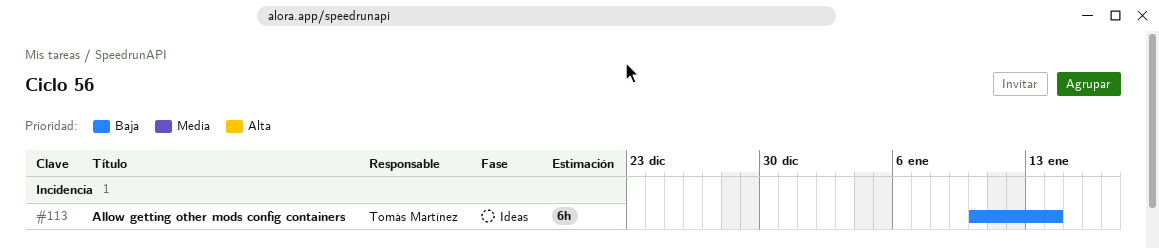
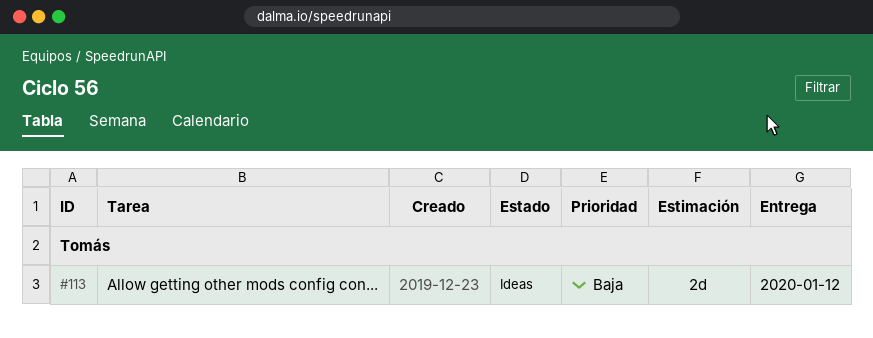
#113, estimate: 6h -> 2d
#113, due: Jan 14 -> Jan 12

